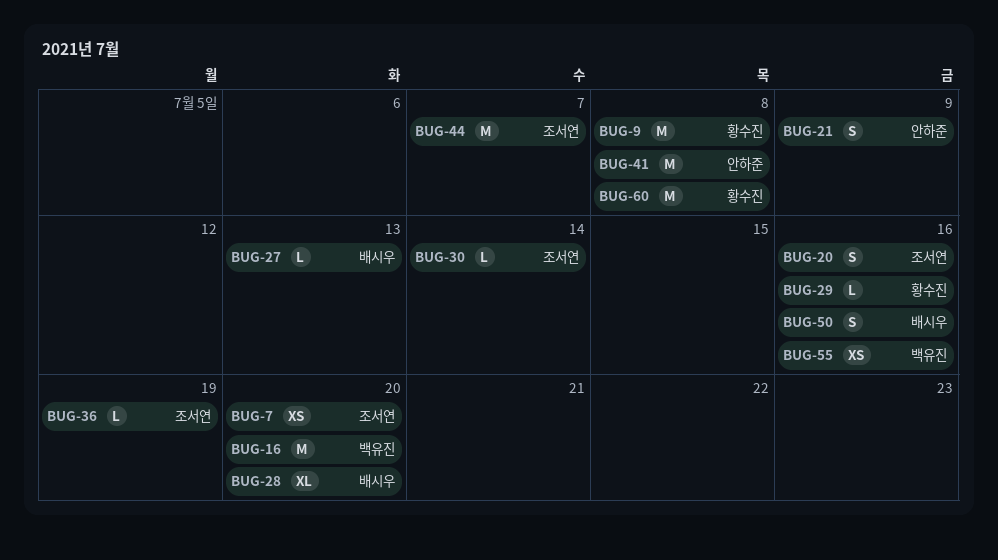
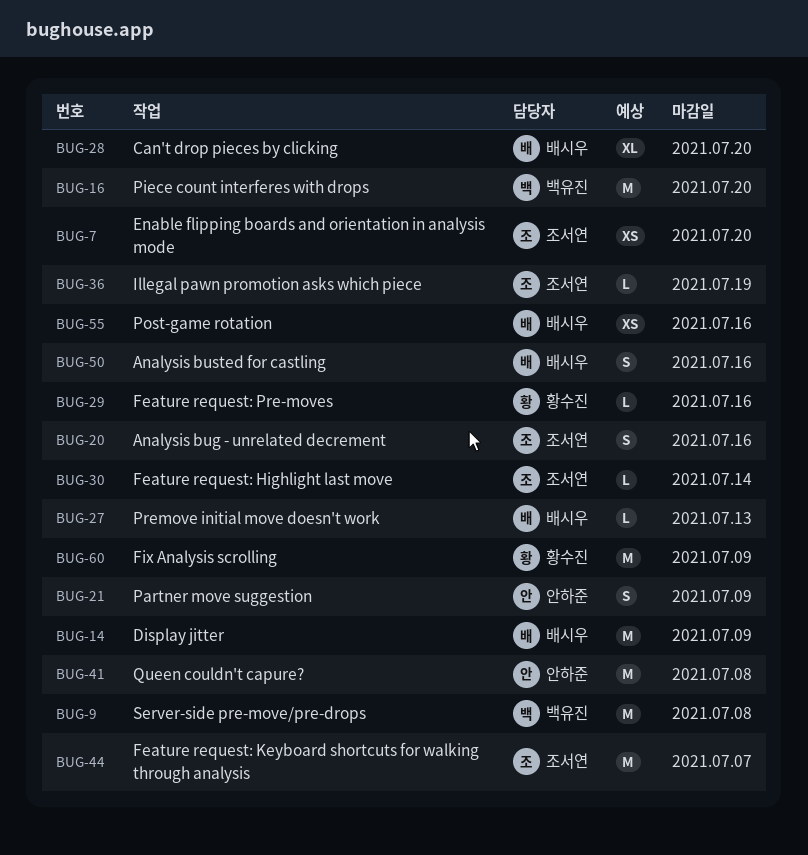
BUG-9, owner: 황수진 -> 백유진
BUG-14: none -> present
BUG-55, owner: 백유진 -> 배시우
BUG-60, due: Jul 8 -> Jul 9

